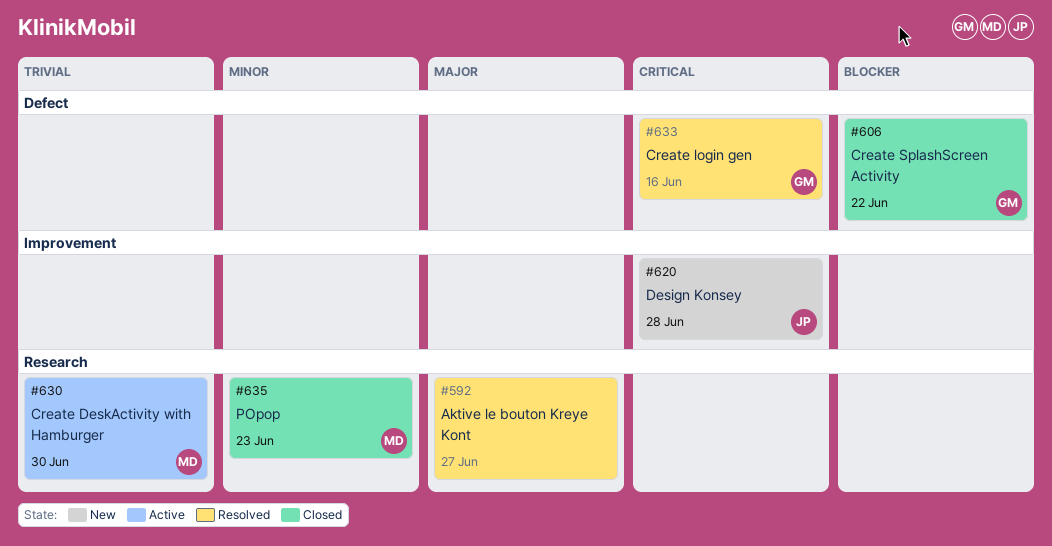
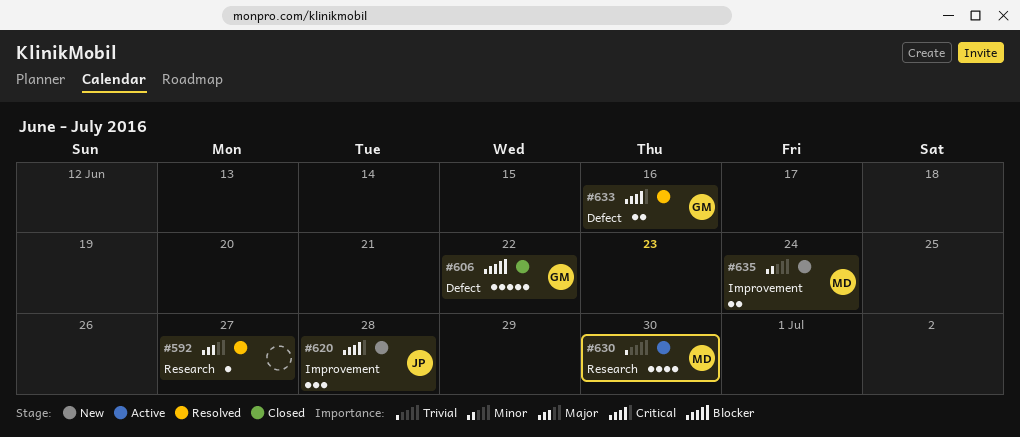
#635, status: Closed -> New
#635, label: Research -> Improvement
#635, due: Jun 23 -> Jun 24

